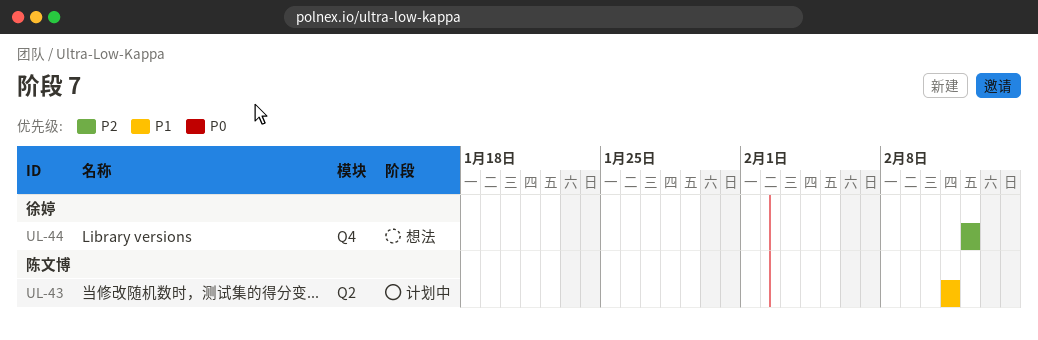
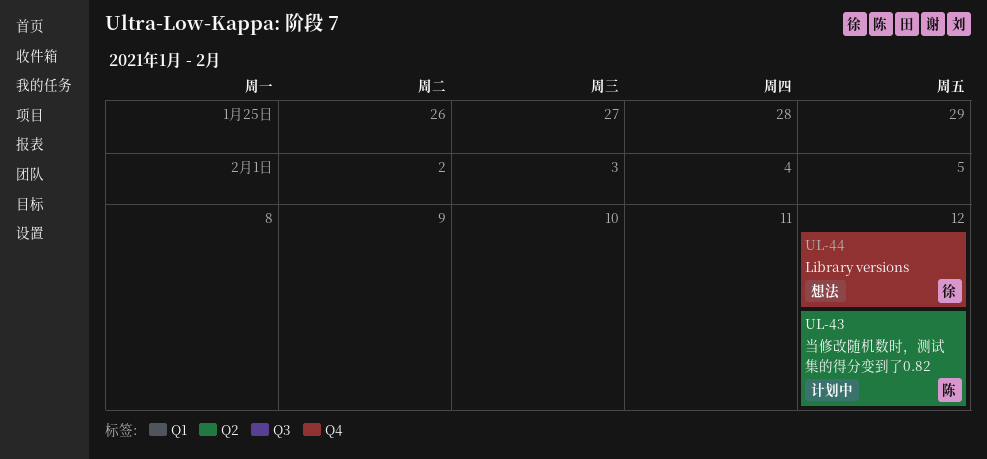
UL-43, due: Feb 11 -> Feb 12

